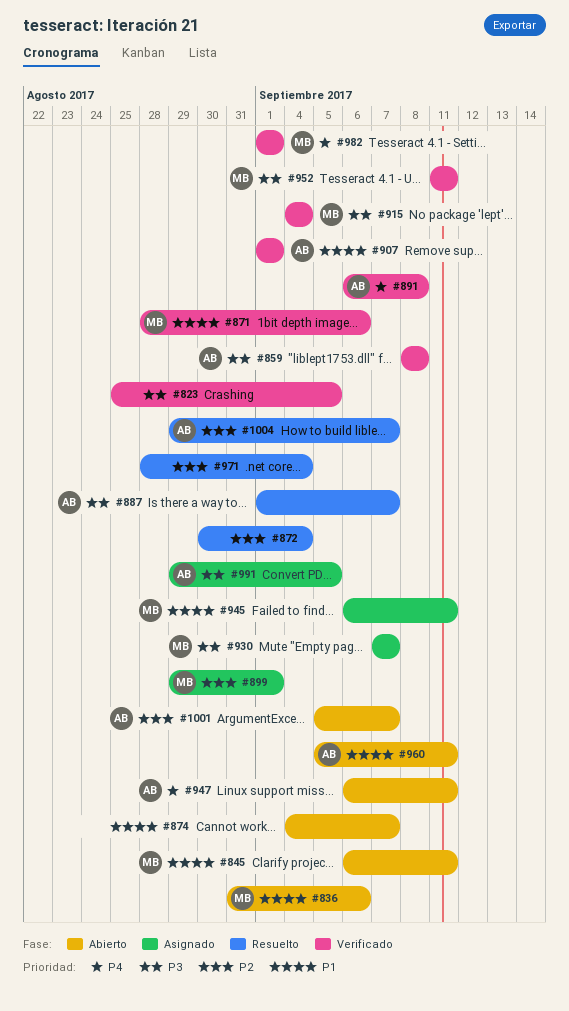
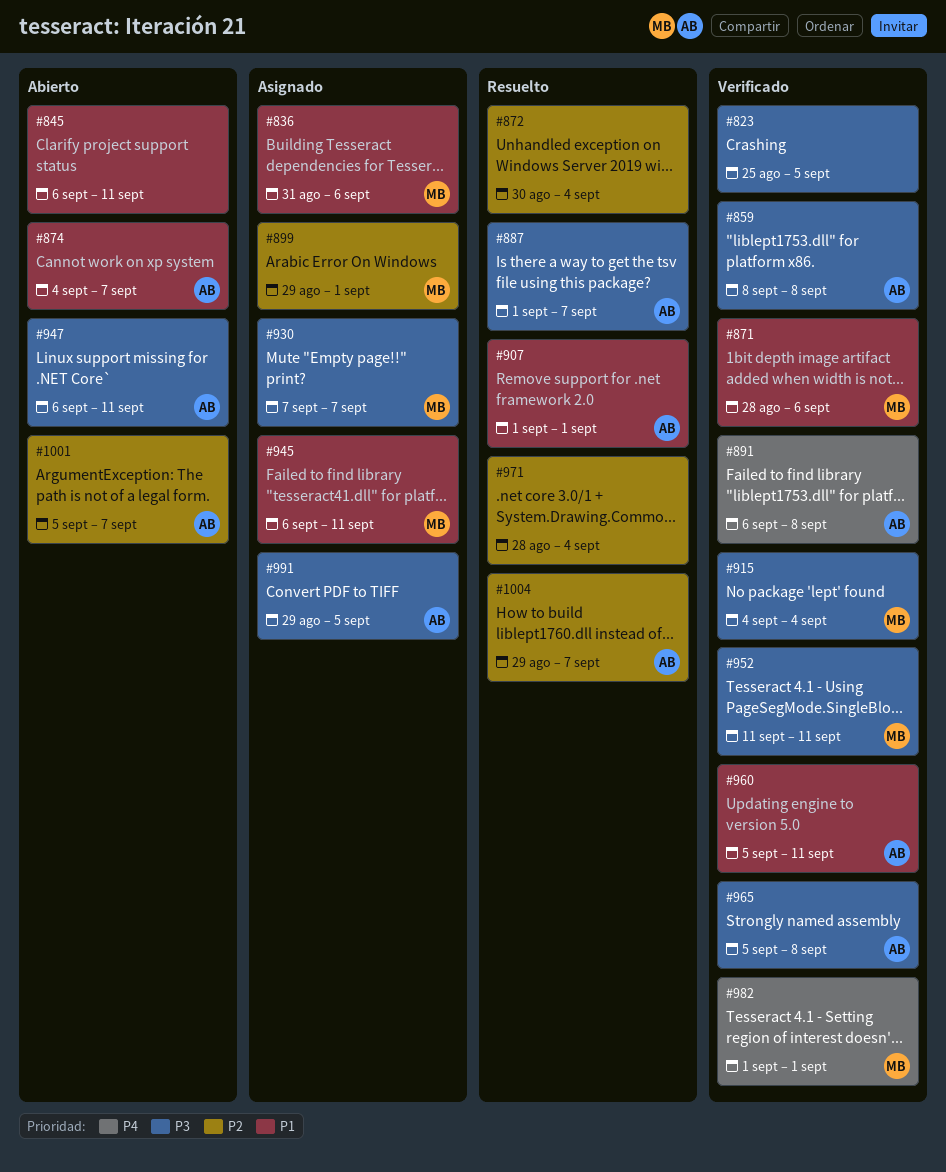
#836, status: Abierto -> Asignado
#845, owner: MB -> none
#874, owner: none -> AB
#907, status: Verificado -> Resuelto
#947, priority: P4 -> P3
#960, status: Abierto -> Verificado
#965: none -> present

